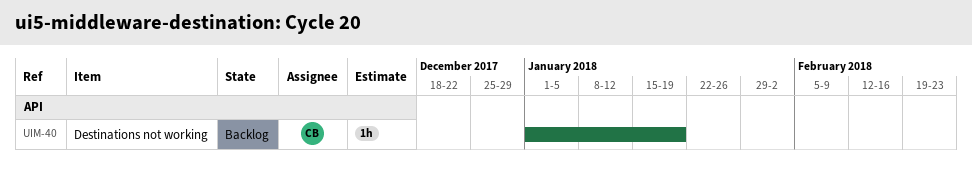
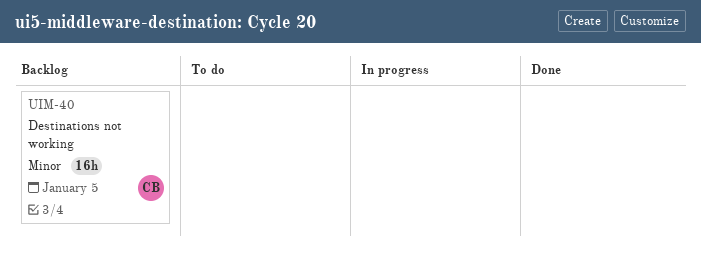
UIM-40, estimate: 1h -> 16h
UIM-40, due: Jan 19 -> Jan 5

